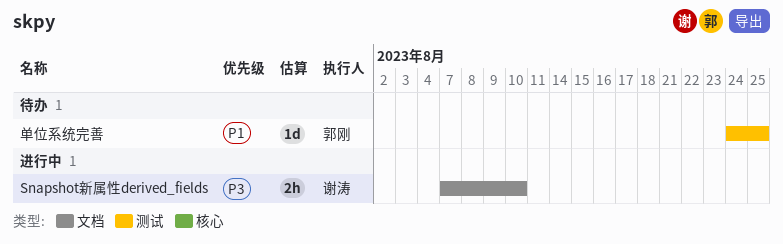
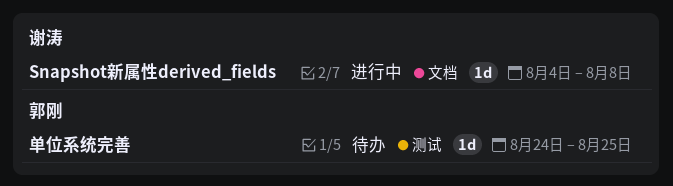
Snapshot新属性derived_fields, estimate: 2h -> 1d
Snapshot新属性derived_fields, start: Aug 7 -> Aug 4
Snapshot新属性derived_fields, due: Aug 10 -> Aug 8

